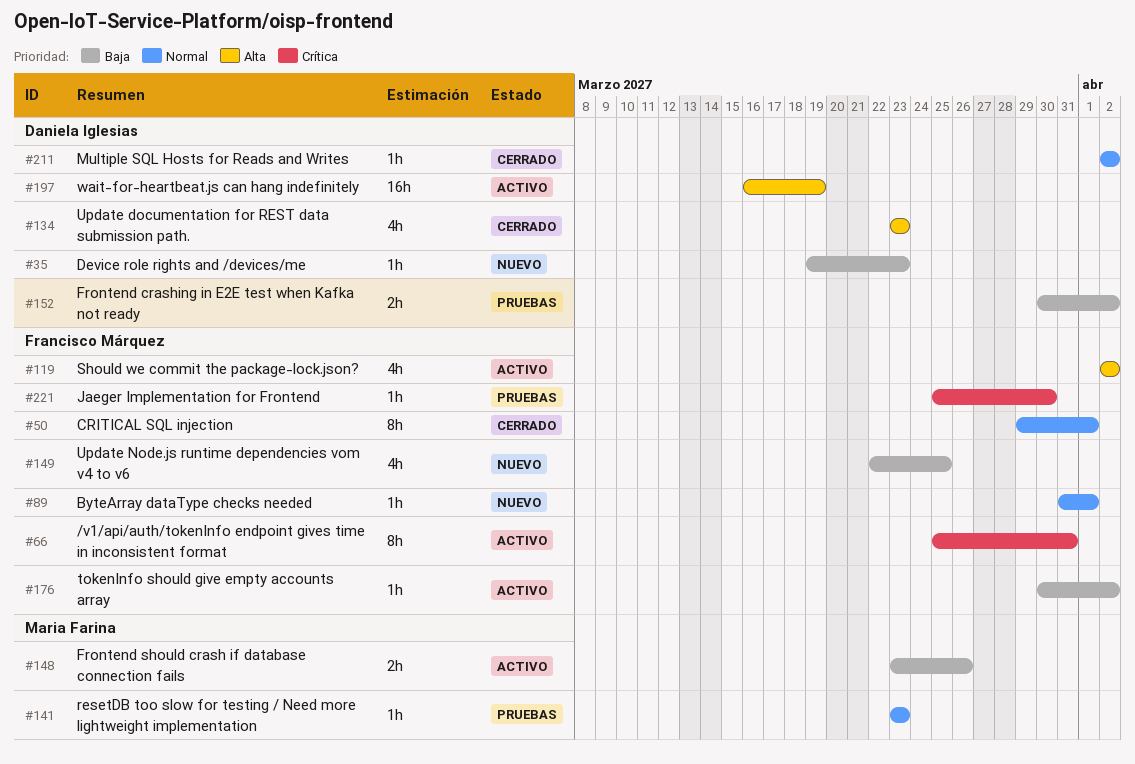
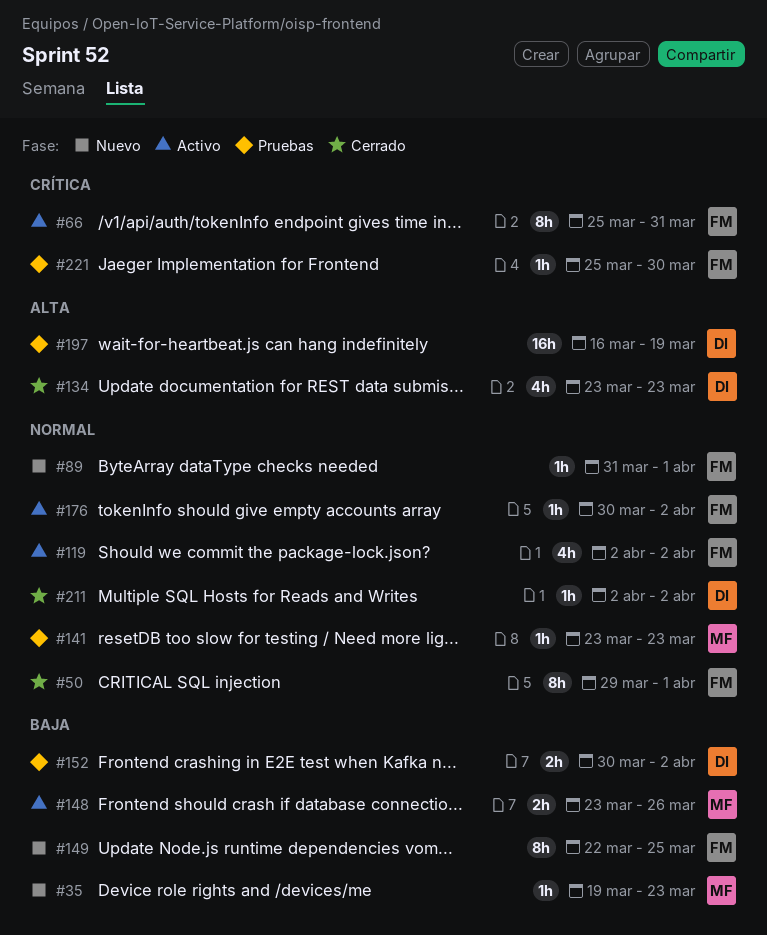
#35, owner: Daniela Iglesias -> Maria Farina
#119, priority: Alta -> Normal
#149, estimate: 4h -> 8h
#176, priority: Baja -> Normal
#197, status: Activo -> Pruebas

